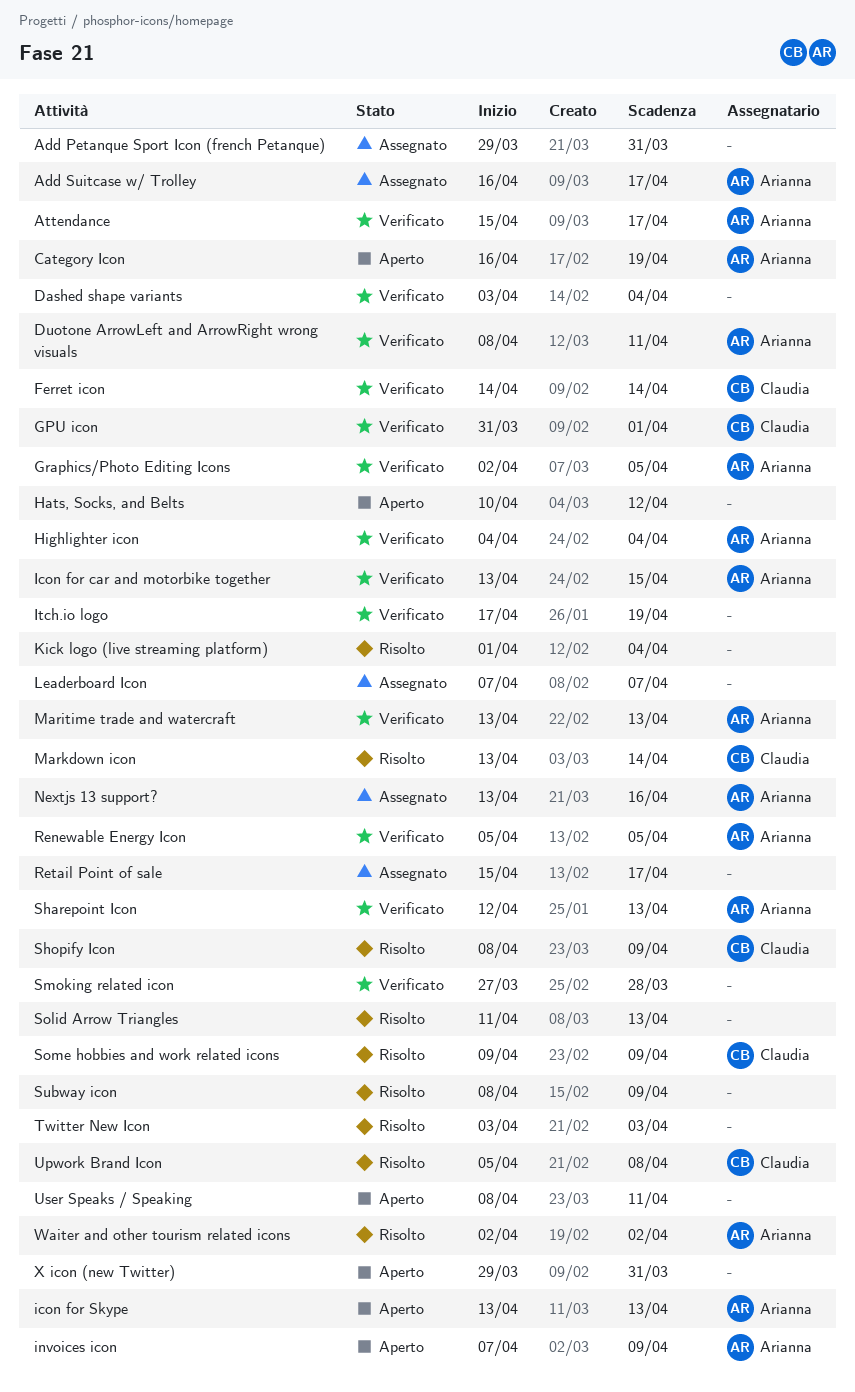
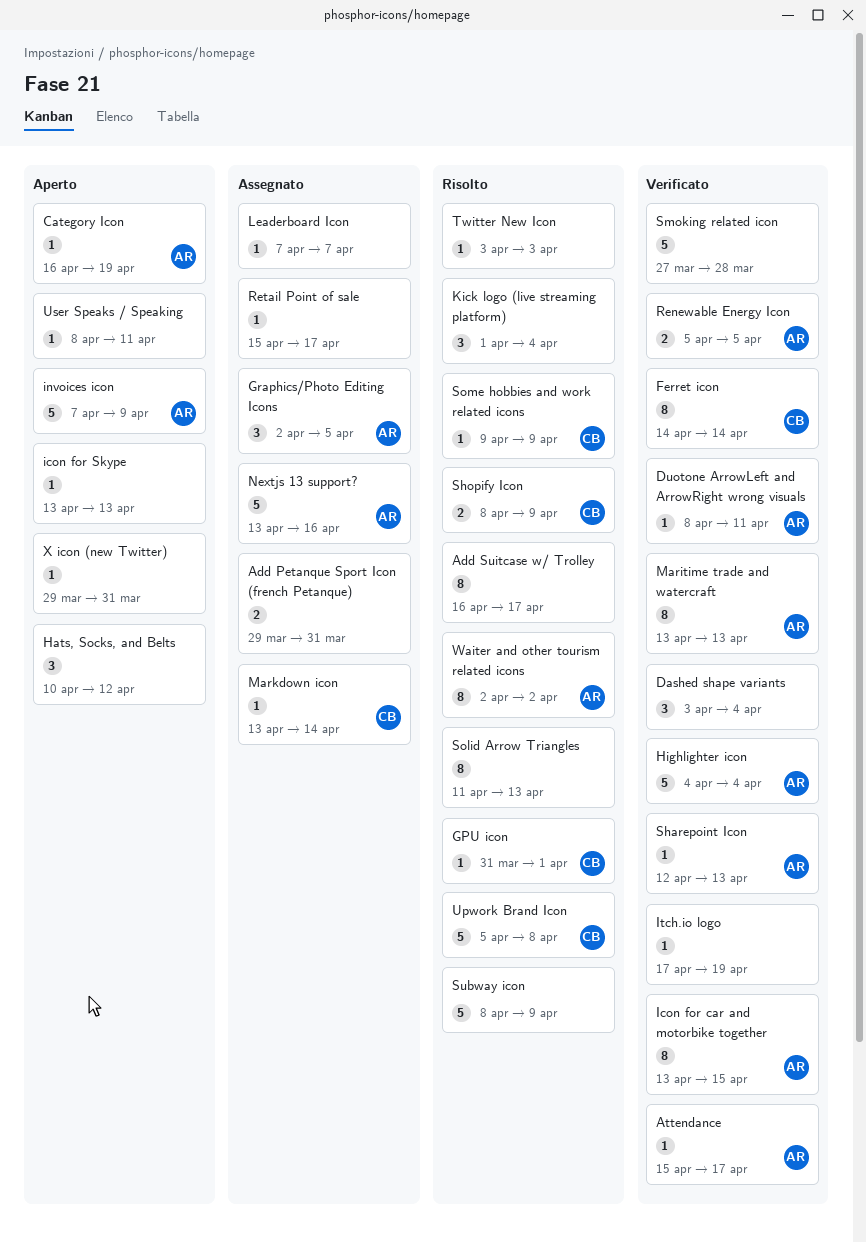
Add Suitcase w/ Trolley, status: Assegnato -> Risolto
Add Suitcase w/ Trolley, owner: Arianna -> none
GPU icon, status: Verificato -> Risolto
Graphics/Photo Editing Icons, status: Verificato -> Assegnato
icon for Skype, owner: Arianna -> none
Markdown icon, status: Risolto -> Assegnato

